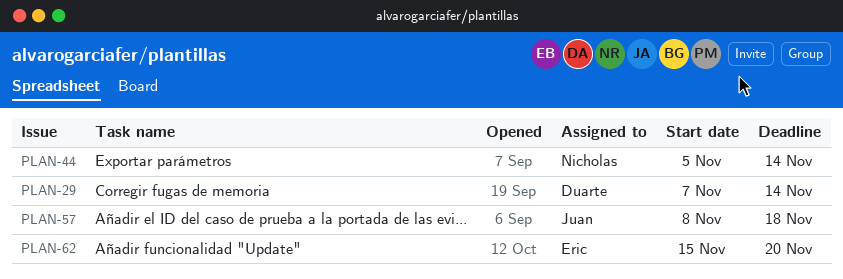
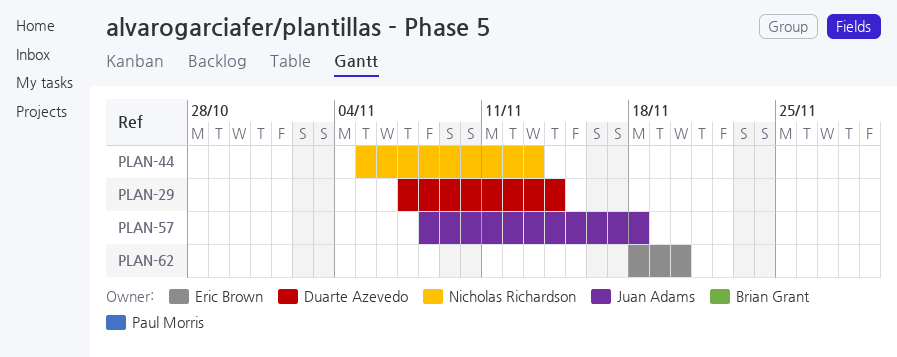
PLAN-44, due: Nov 14 -> Nov 13
PLAN-62, start: Nov 15 -> Nov 18

